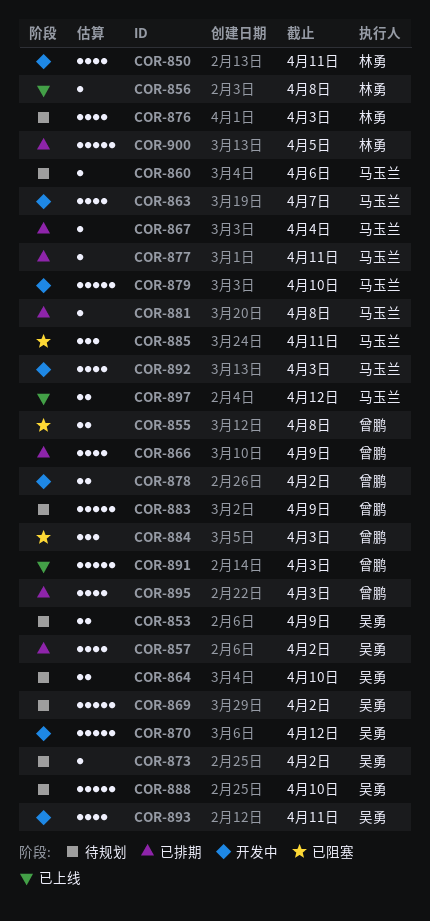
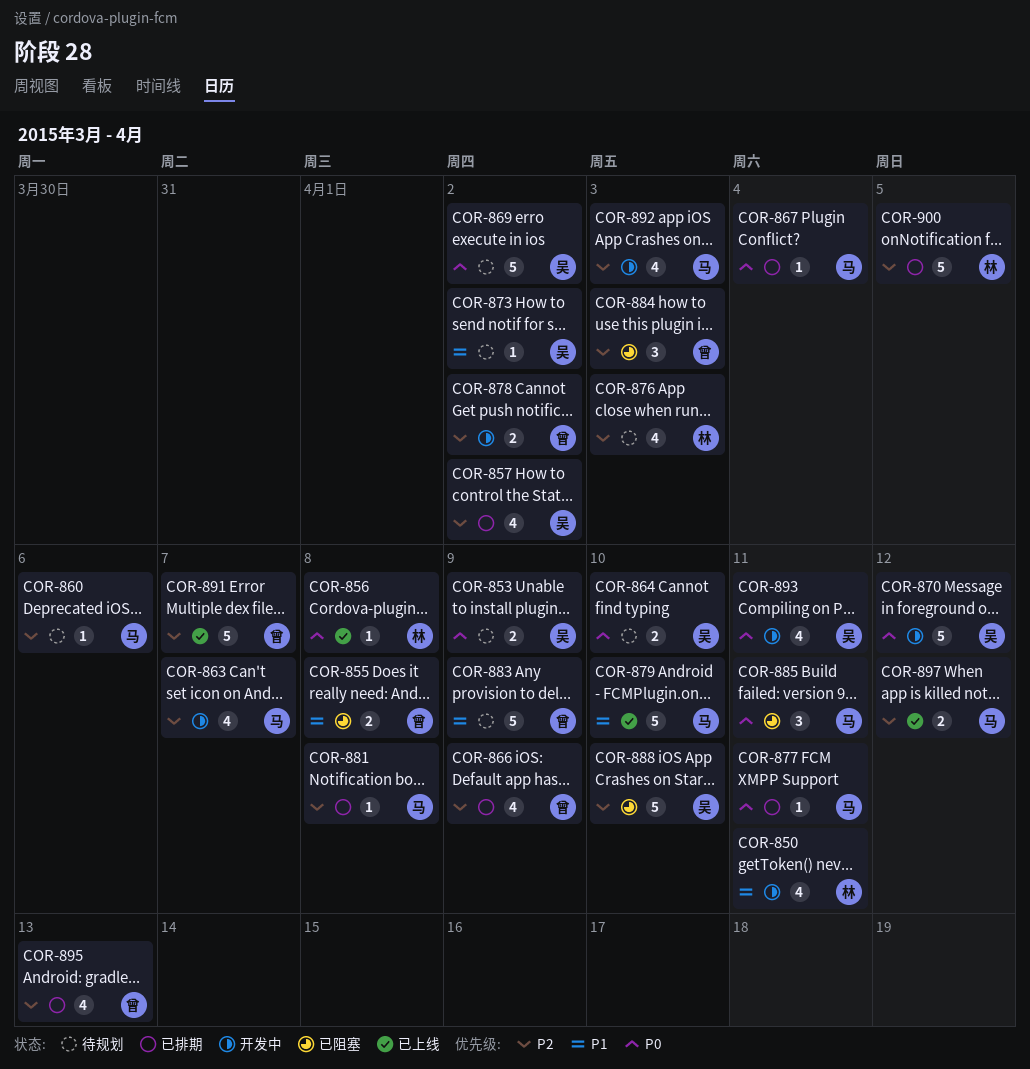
COR-879, status: 开发中 -> 已上线
COR-888, status: 待规划 -> 已阻塞
COR-891, due: Apr 3 -> Apr 7
COR-895, due: Apr 3 -> Apr 13

